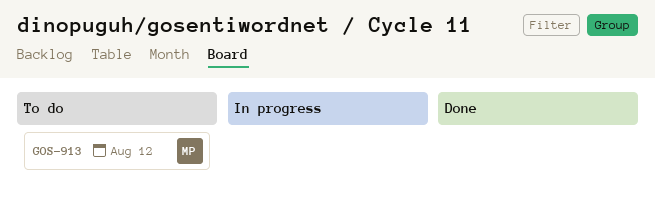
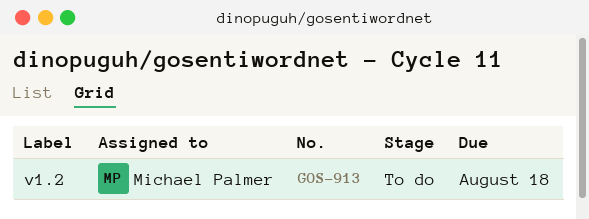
GOS-913, due: Aug 12 -> Aug 18

